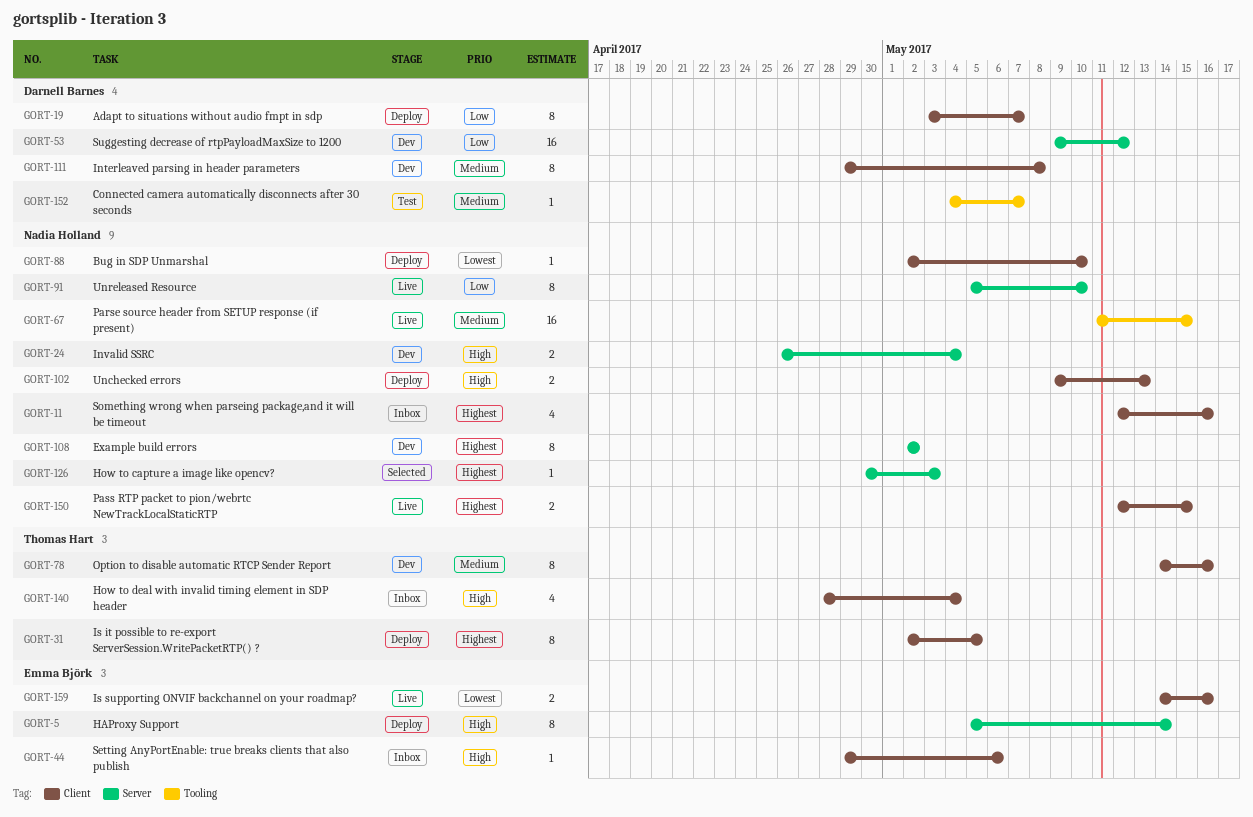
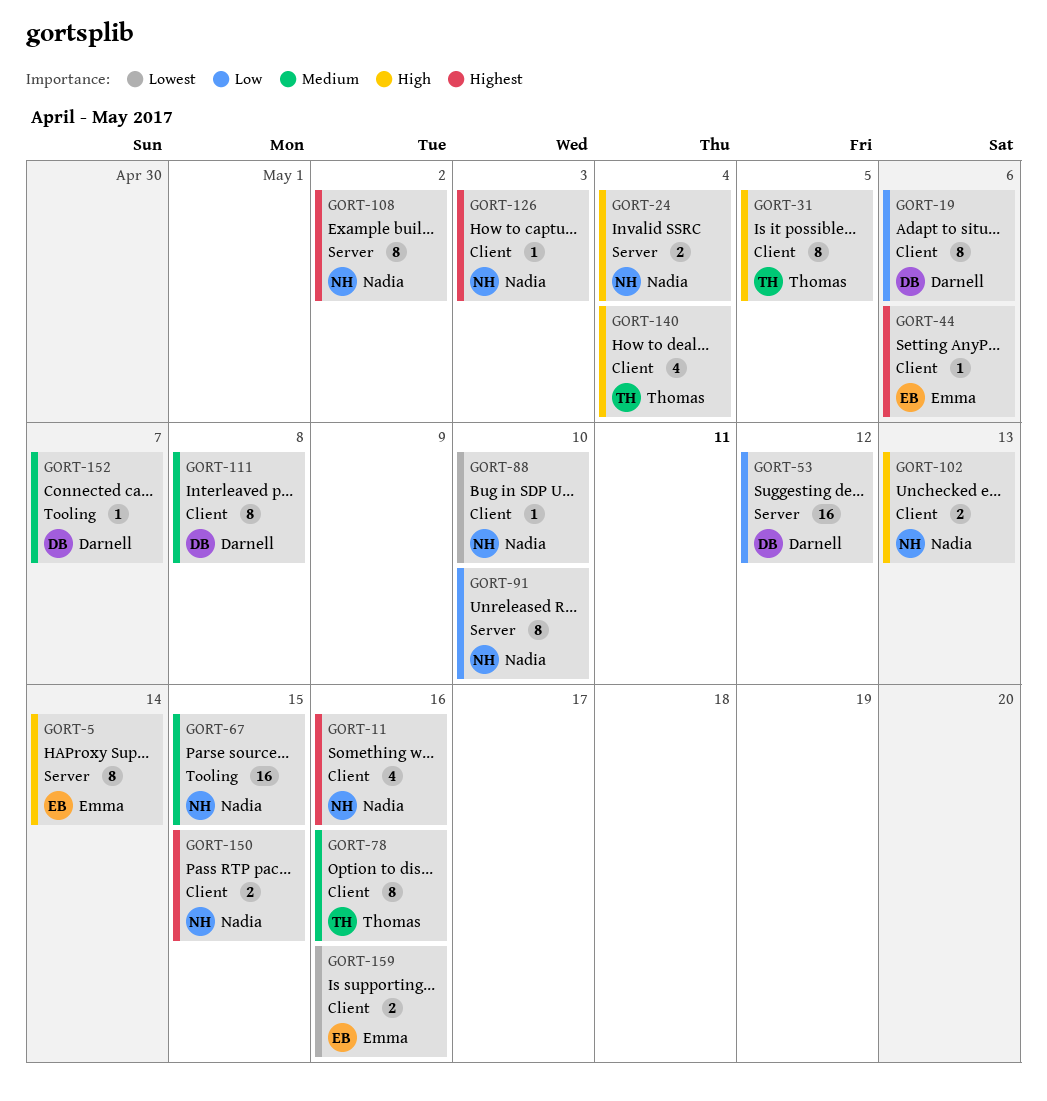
GORT-19, due: May 7 -> May 6
GORT-31, priority: Highest -> High
GORT-44, priority: High -> Highest
GORT-126, label: Server -> Client

